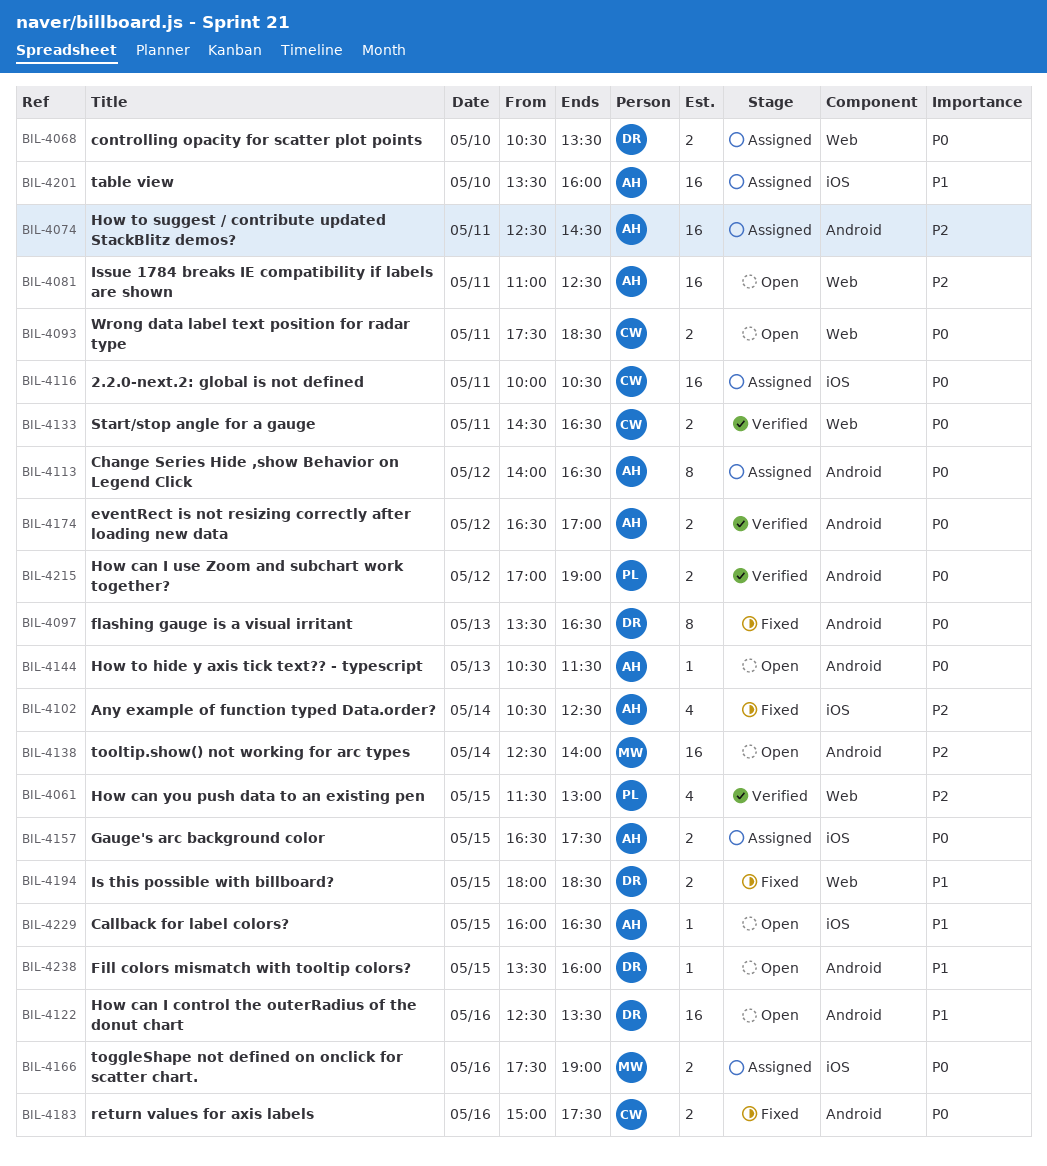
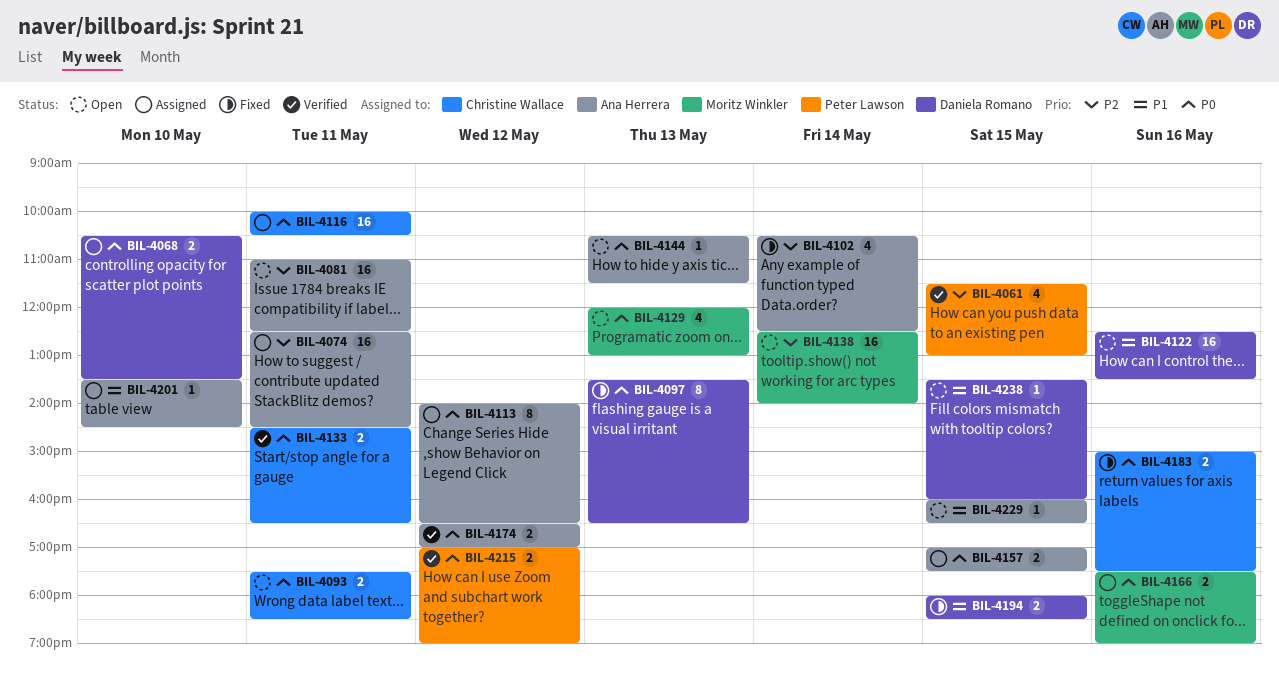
BIL-4129: none -> present
BIL-4157, begins: 16:30 -> 17:00
BIL-4201, estimate: 16 -> 1
BIL-4201, ends: 16:00 -> 14:30

